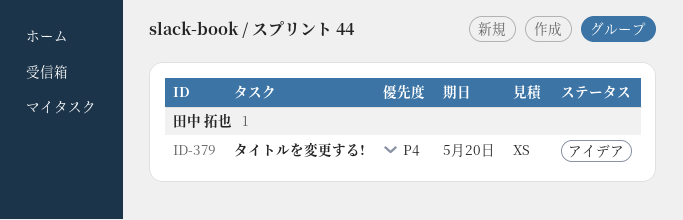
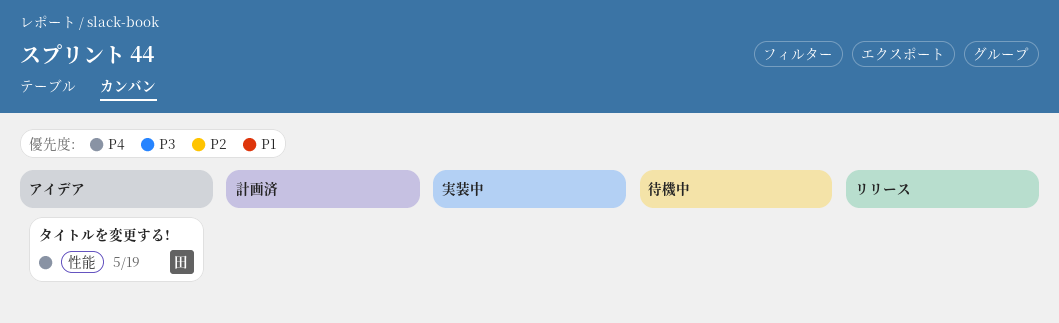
タイトルを変更する!, due: May 20 -> May 19

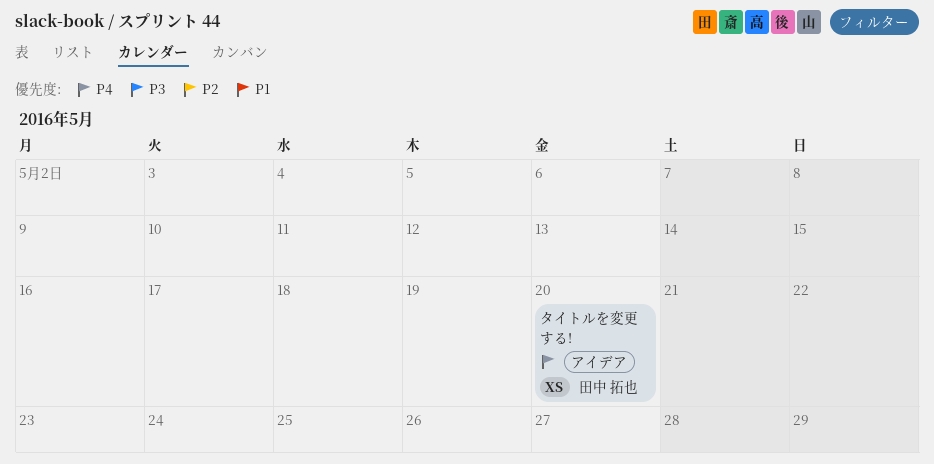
タイトルを変更する!, due: May 19 -> May 20

